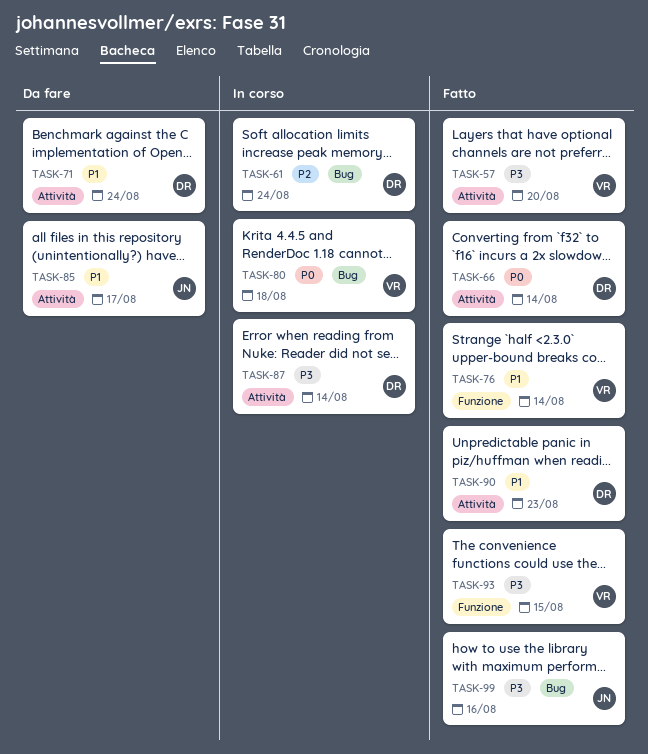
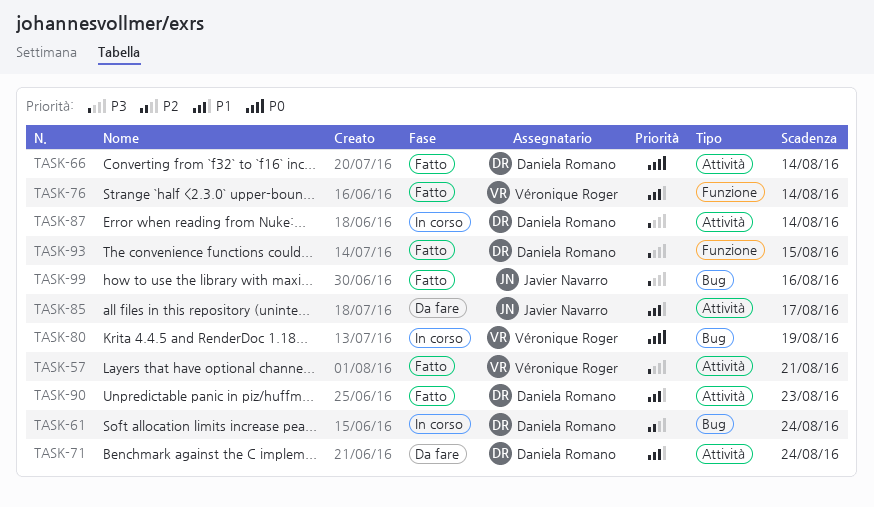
TASK-57, due: Aug 20 -> Aug 21
TASK-80, due: Aug 18 -> Aug 19
TASK-93, owner: Véronique Roger -> Daniela Romano

